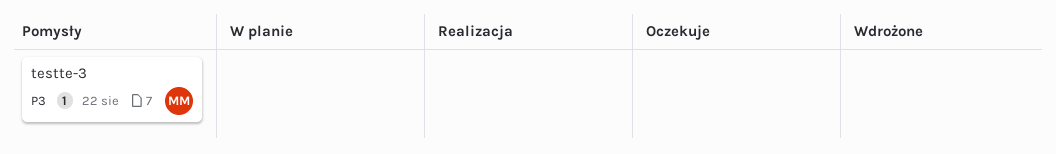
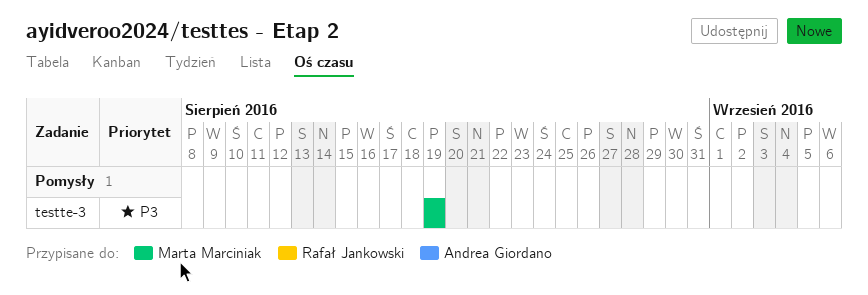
testte-3, due: Aug 22 -> Aug 19

